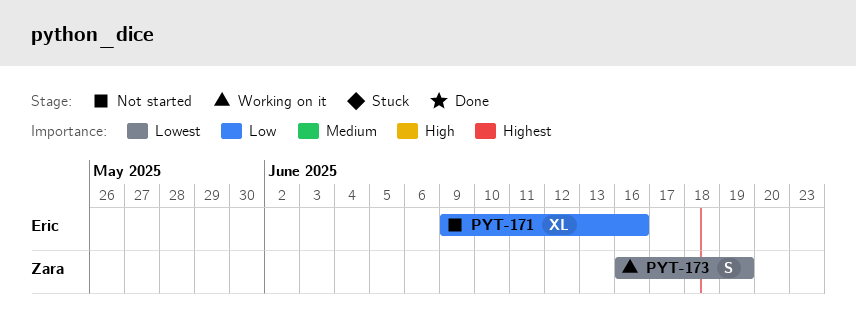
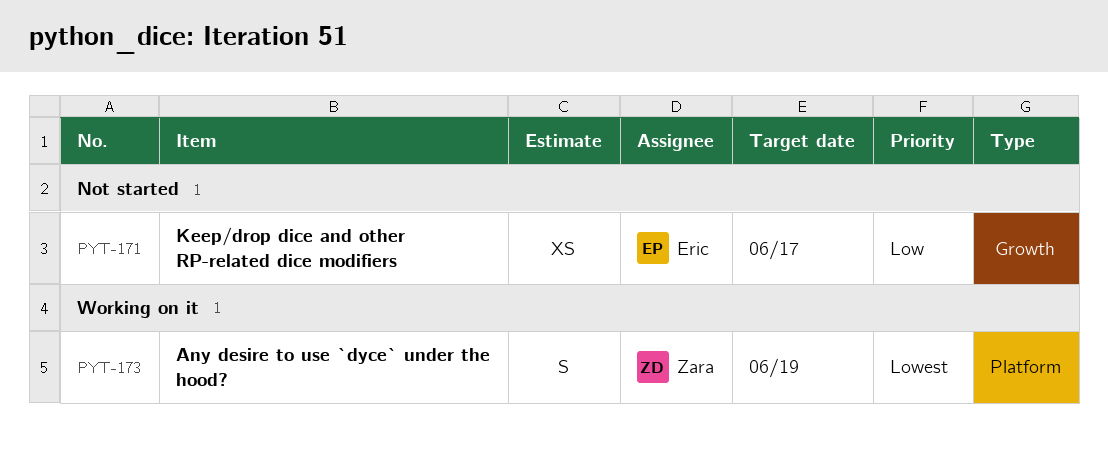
PYT-171, estimate: XL -> XS
PYT-171, due: Jun 16 -> Jun 17

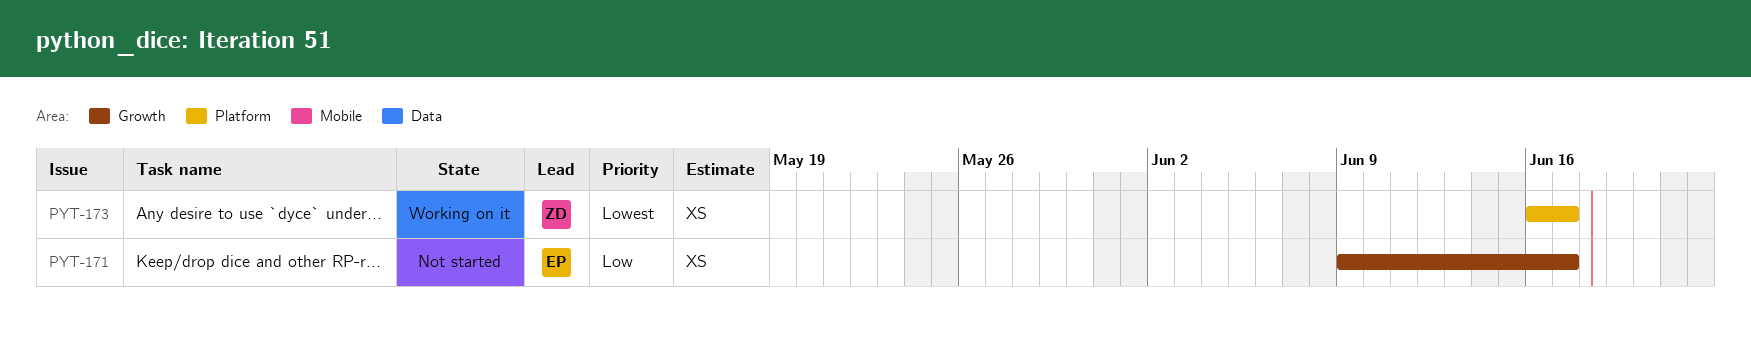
PYT-173, estimate: S -> XS
PYT-173, due: Jun 19 -> Jun 17

